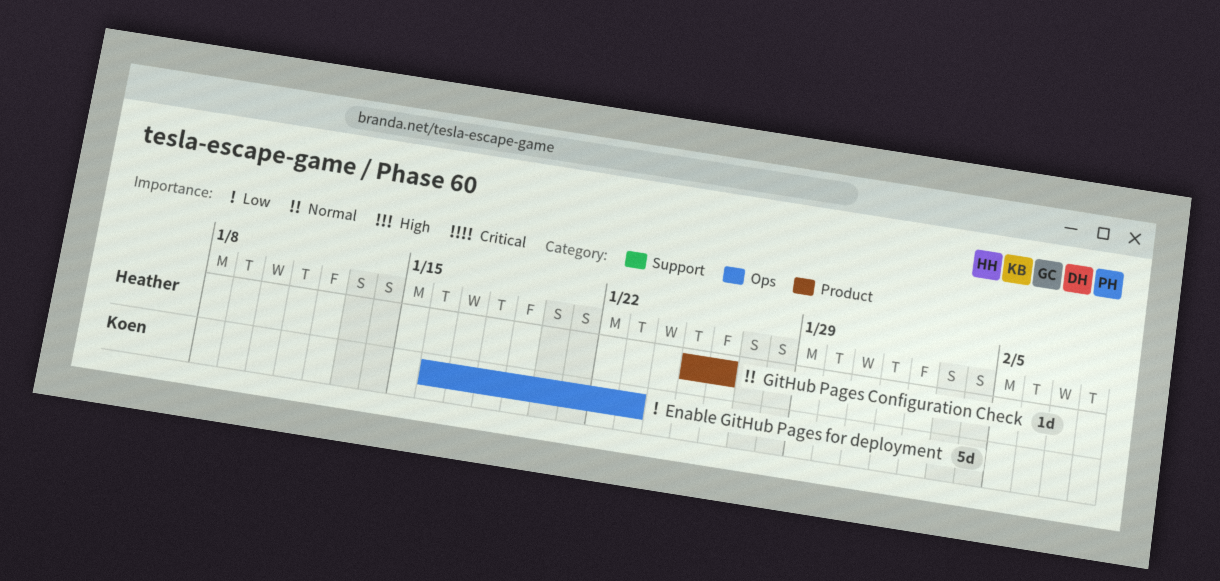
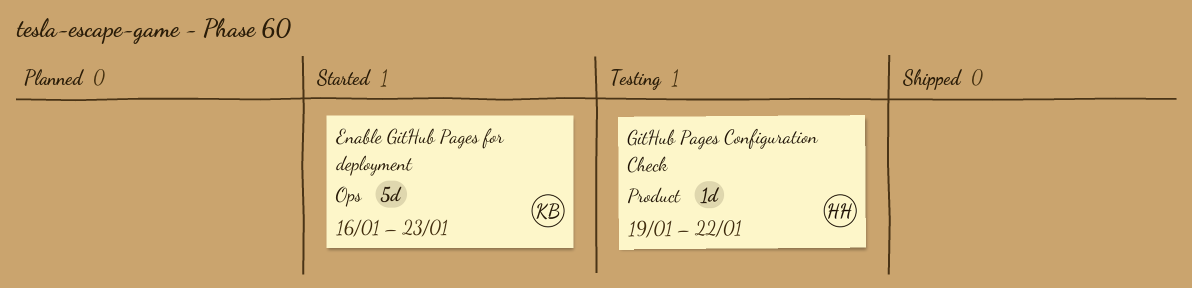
GitHub Pages Configuration Check, start: Jan 25 -> Jan 19
GitHub Pages Configuration Check, due: Jan 26 -> Jan 22

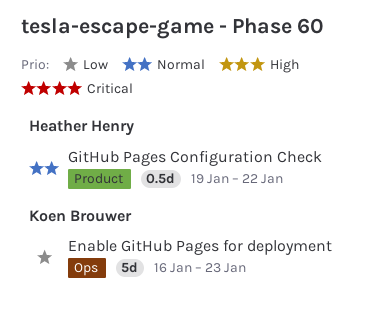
GitHub Pages Configuration Check, estimate: 1d -> 0.5d

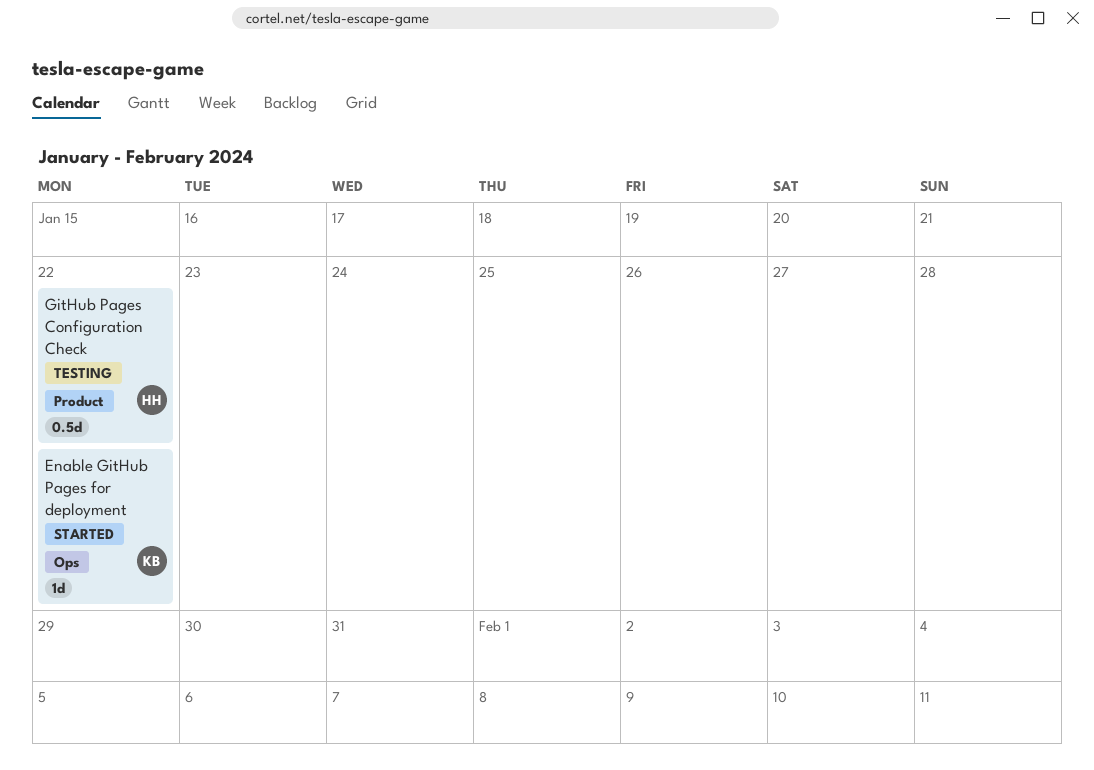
Enable GitHub Pages for deployment, estimate: 5d -> 1d
Enable GitHub Pages for deployment, due: Jan 23 -> Jan 22

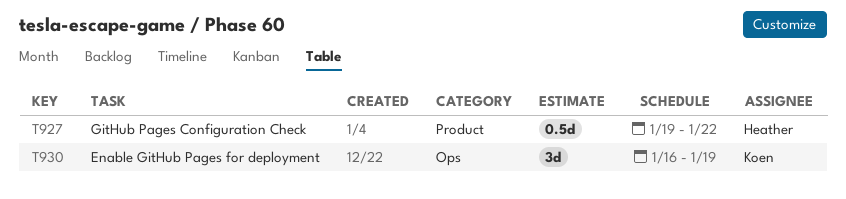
Enable GitHub Pages for deployment, estimate: 1d -> 3d
Enable GitHub Pages for deployment, due: Jan 22 -> Jan 19

